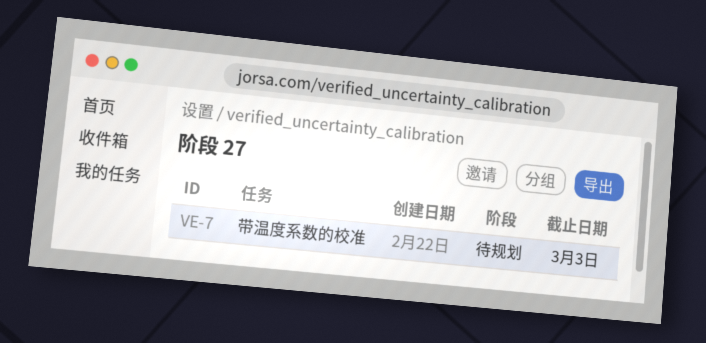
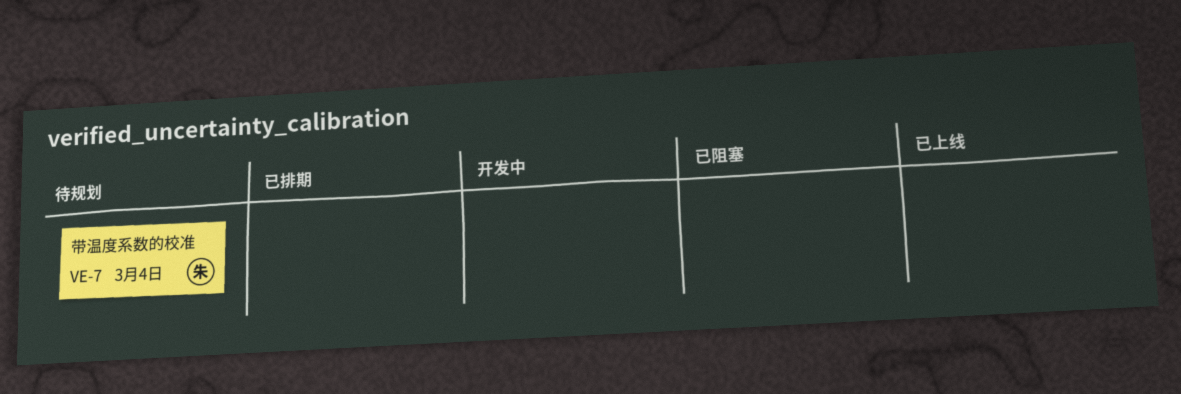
VE-7, due: Mar 3 -> Mar 4

